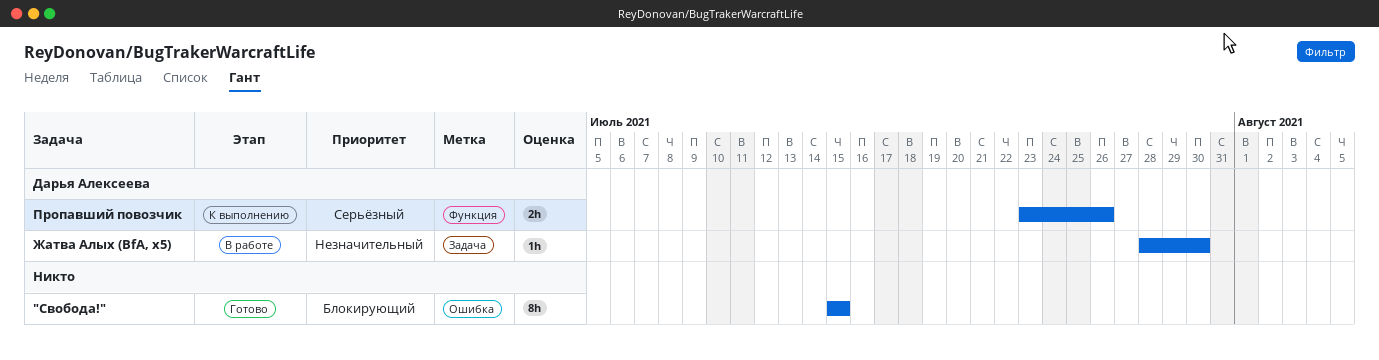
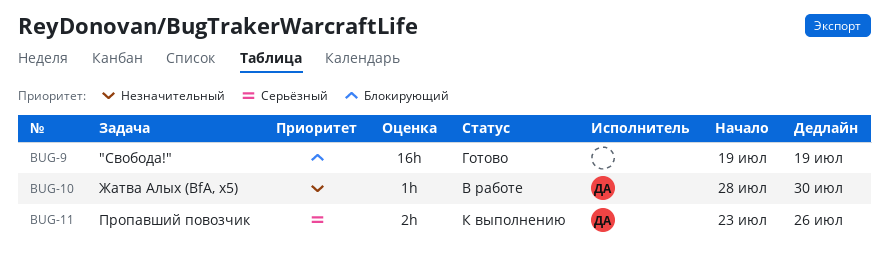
"Свобода!", estimate: 8h -> 16h
"Свобода!", start: Jul 15 -> Jul 19
"Свобода!", due: Jul 15 -> Jul 19

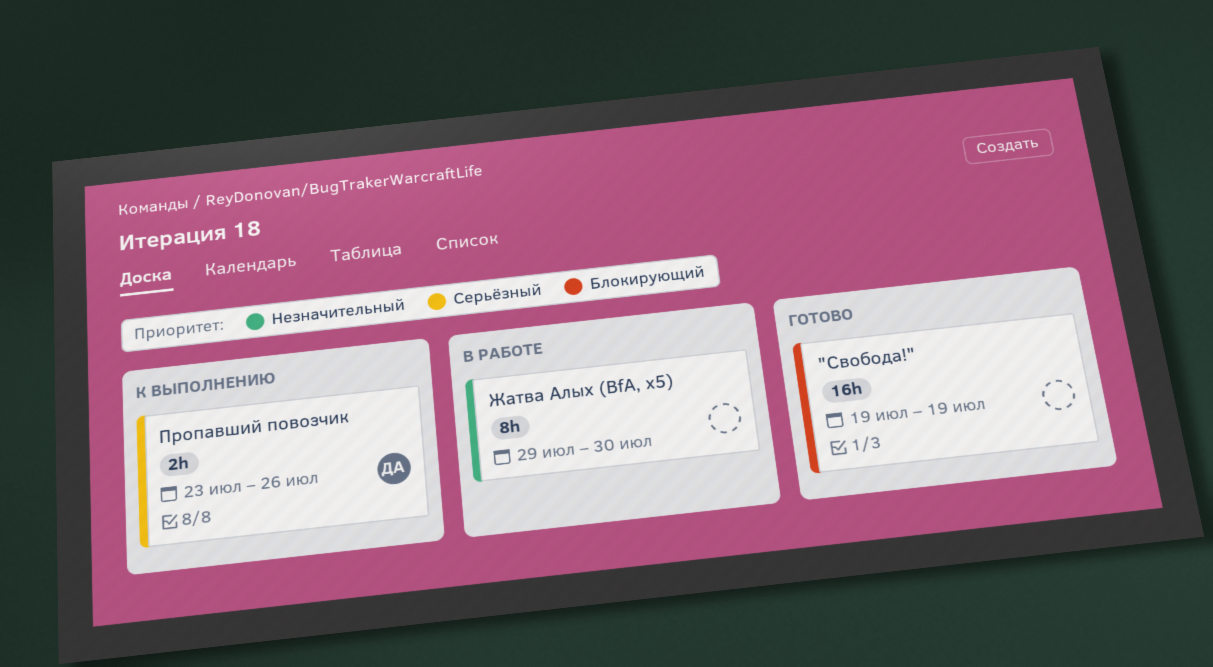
Жатва Алых (BfA, x5), owner: ДА -> none
Жатва Алых (BfA, x5), estimate: 1h -> 8h
Жатва Алых (BfA, x5), start: Jul 28 -> Jul 29

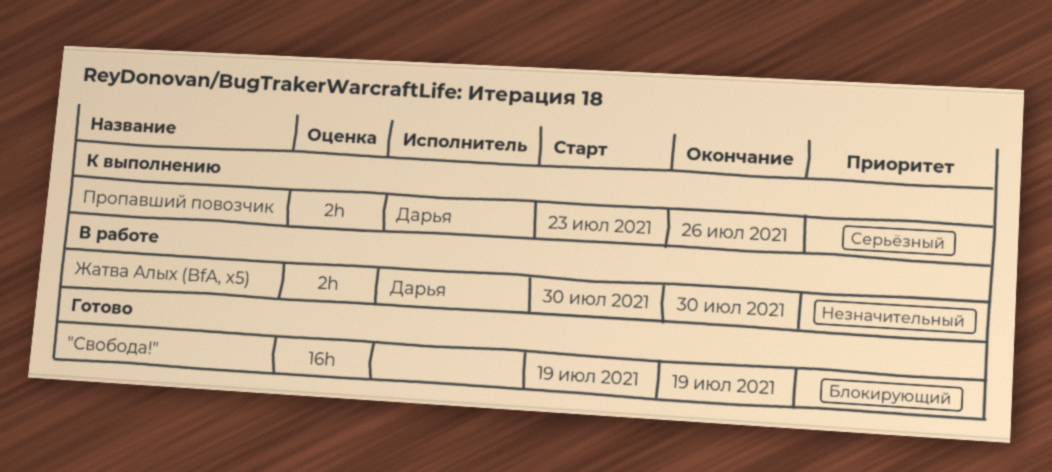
Жатва Алых (BfA, x5), owner: none -> Дарья
Жатва Алых (BfA, x5), estimate: 8h -> 2h
Жатва Алых (BfA, x5), start: Jul 29 -> Jul 30

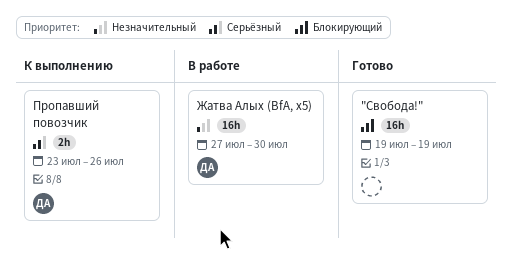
Жатва Алых (BfA, x5), estimate: 2h -> 16h
Жатва Алых (BfA, x5), start: Jul 30 -> Jul 27

